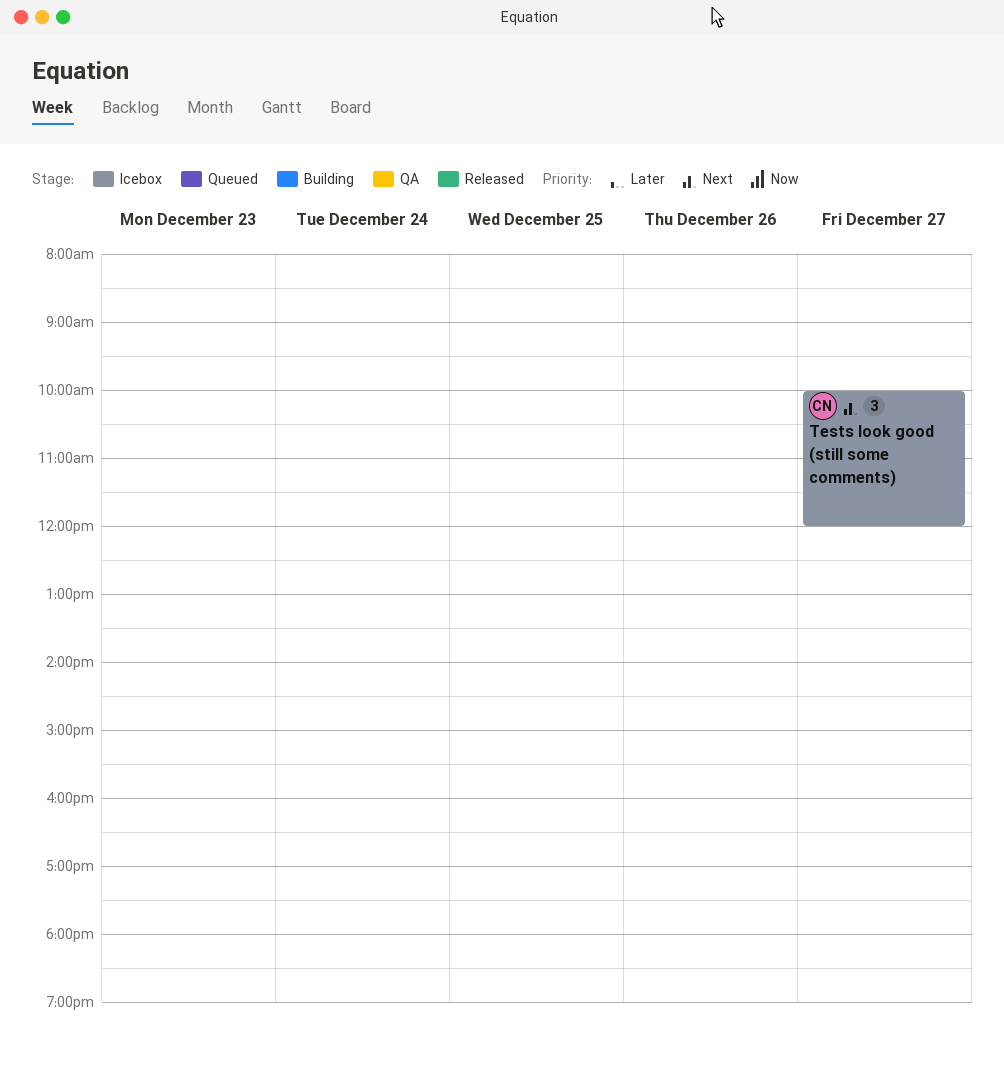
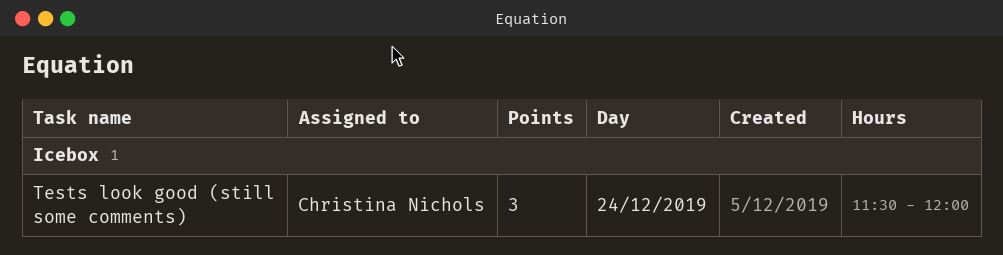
Tests look good (still some comments), day: Dec 27 -> Dec 24
Tests look good (still some comments), begins: 10:00 -> 11:30

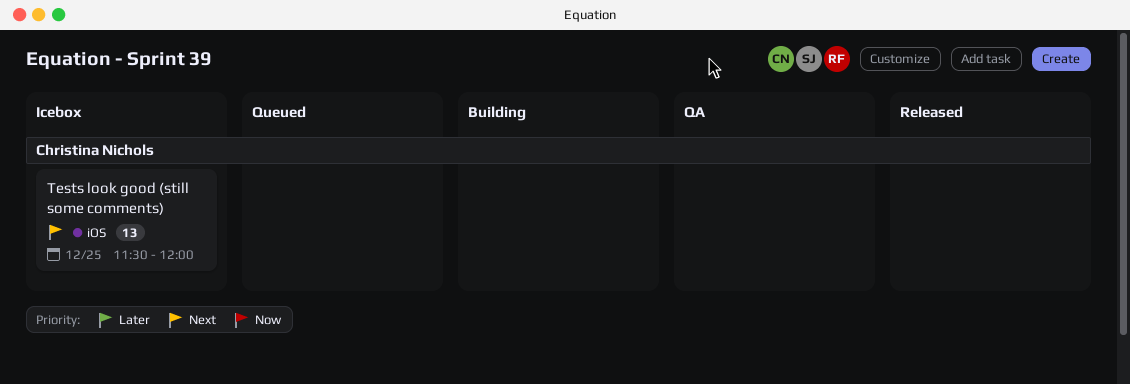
Tests look good (still some comments), estimate: 3 -> 13
Tests look good (still some comments), day: Dec 24 -> Dec 25

